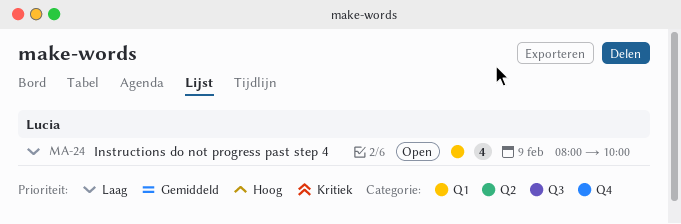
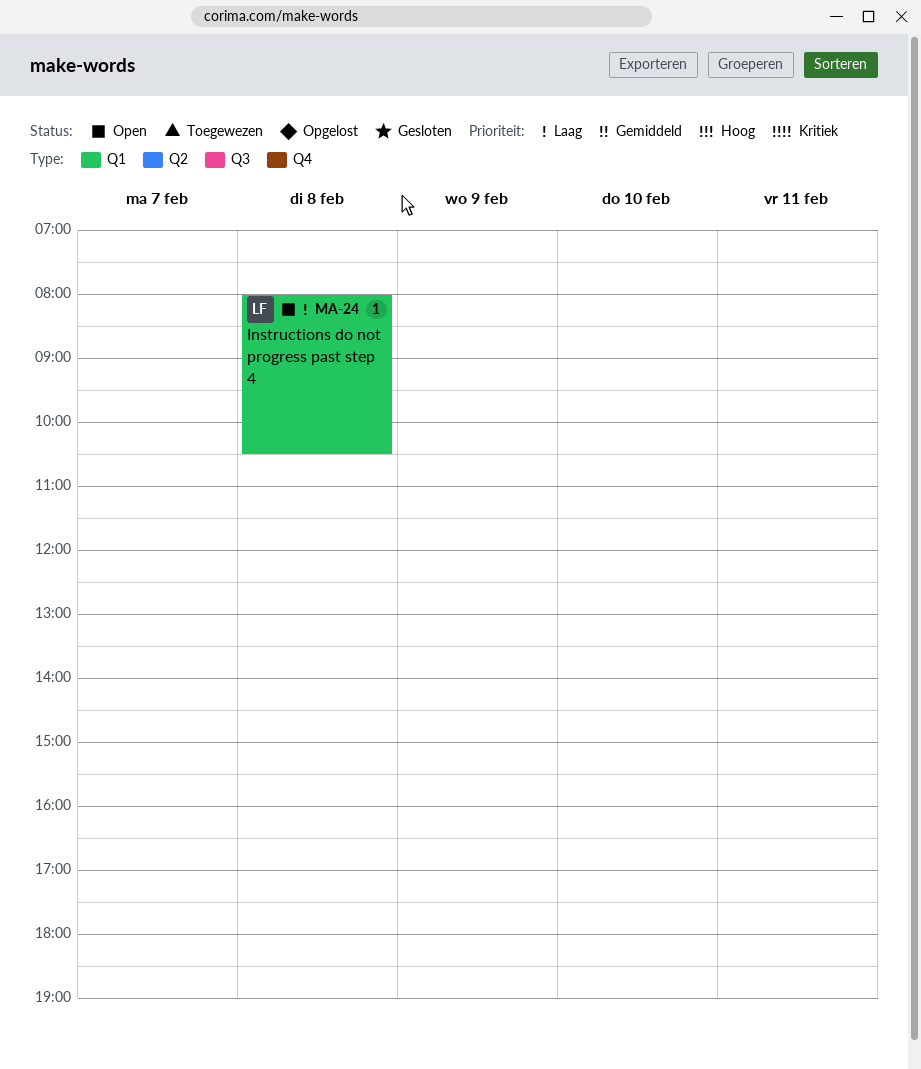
MA-24, estimate: 4 -> 1
MA-24, day: Feb 9 -> Feb 8
MA-24, ends: 10:00 -> 10:30

